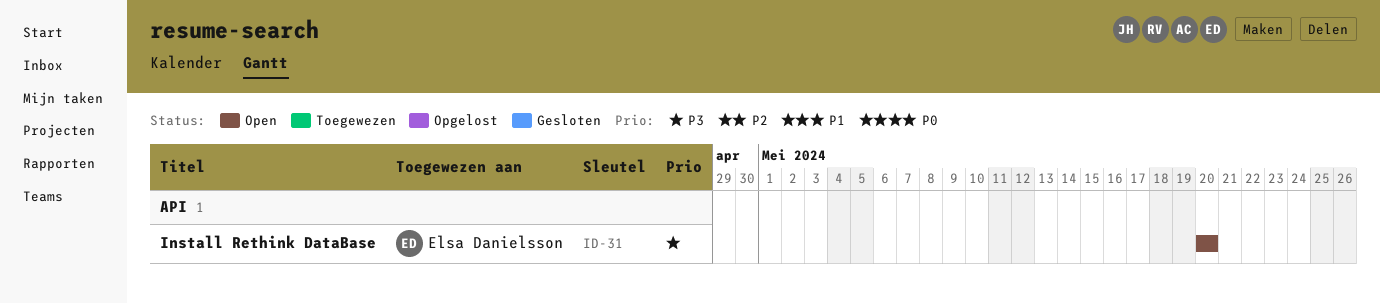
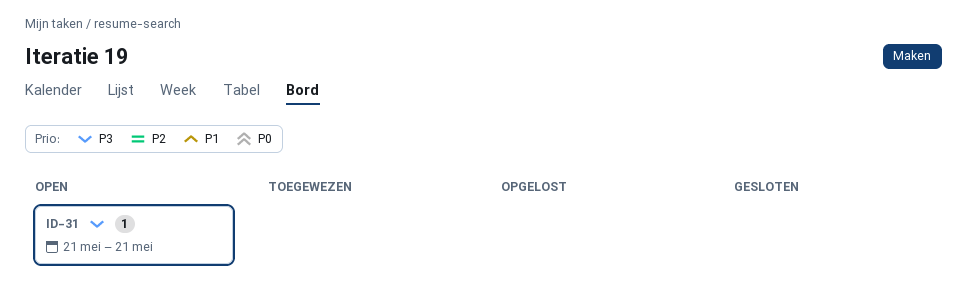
ID-31, start: May 20 -> May 21
ID-31, due: May 20 -> May 21

